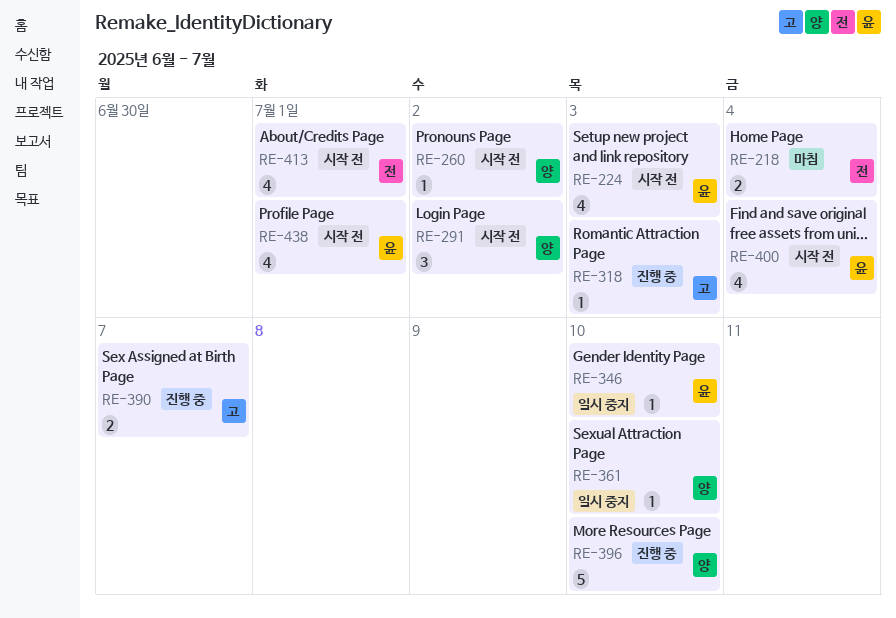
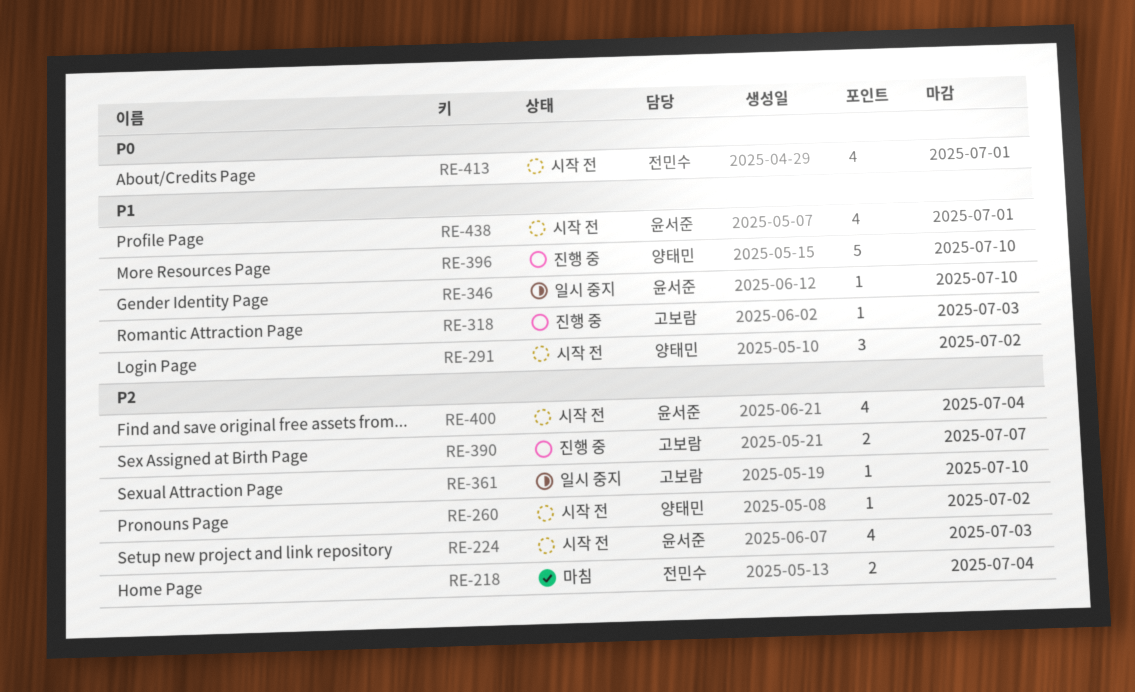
RE-361, owner: 양태민 -> 고보람

